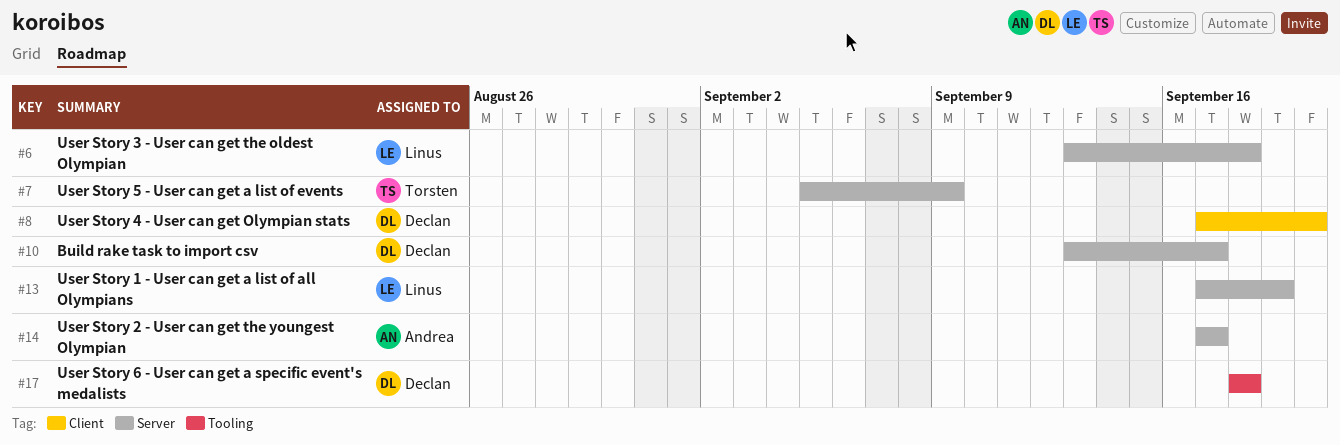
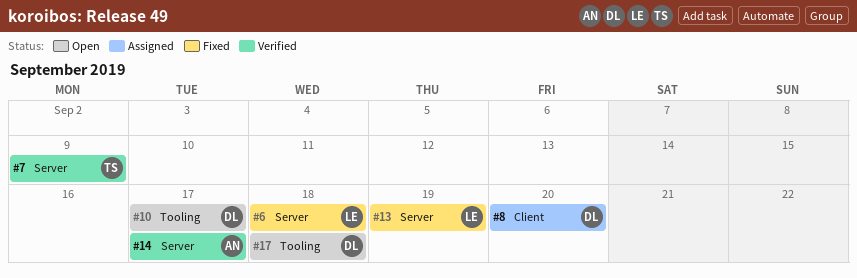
#10, label: Server -> Tooling

